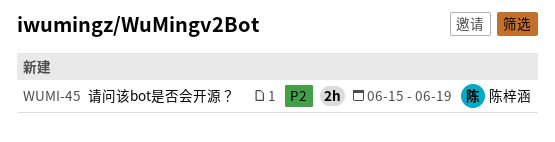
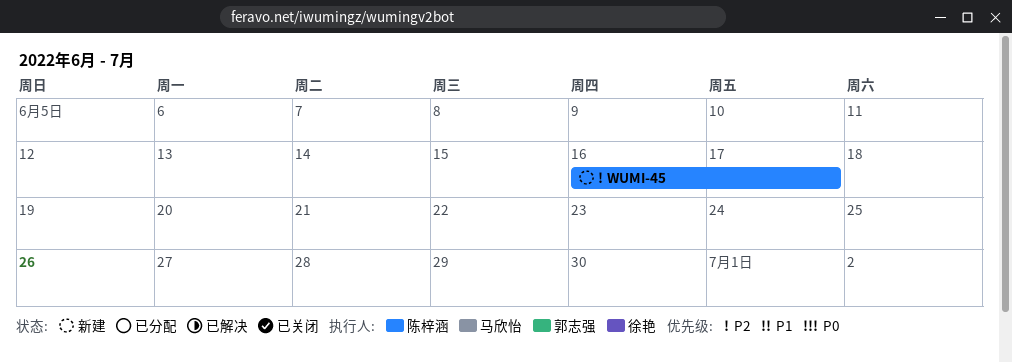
WUMI-45, start: Jun 15 -> Jun 16
WUMI-45, due: Jun 19 -> Jun 17

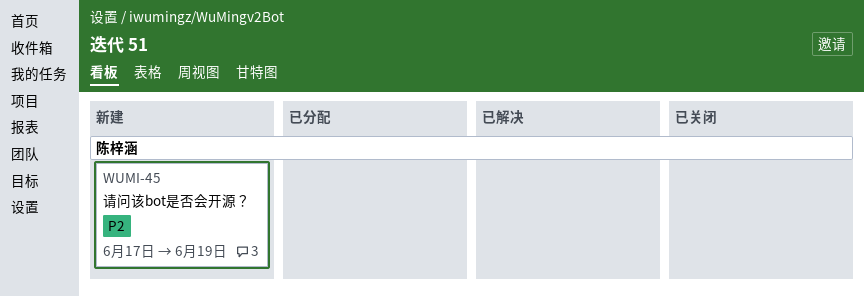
WUMI-45, start: Jun 16 -> Jun 17
WUMI-45, due: Jun 17 -> Jun 19

